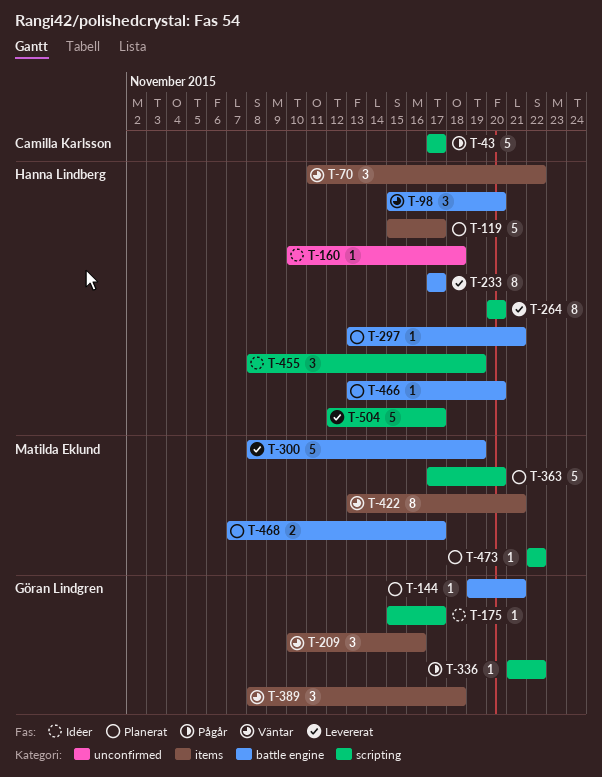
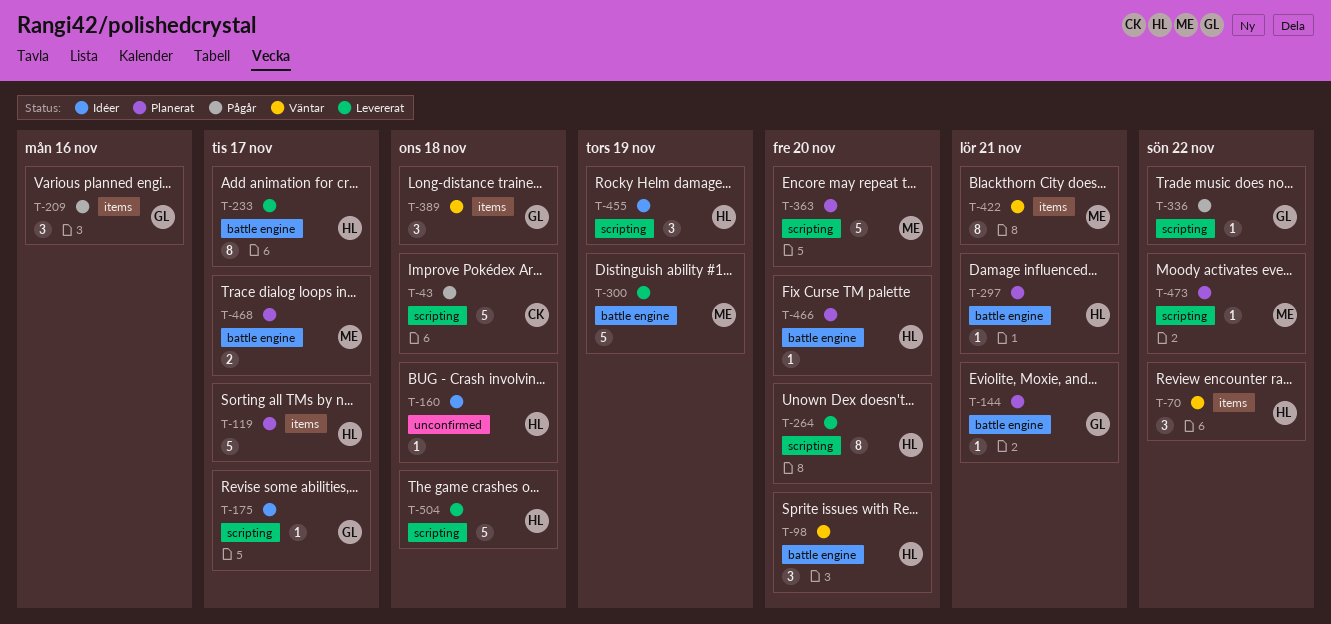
T-43, due: Nov 17 -> Nov 18
T-209, status: Väntar -> Pågår
T-504, due: Nov 17 -> Nov 18

